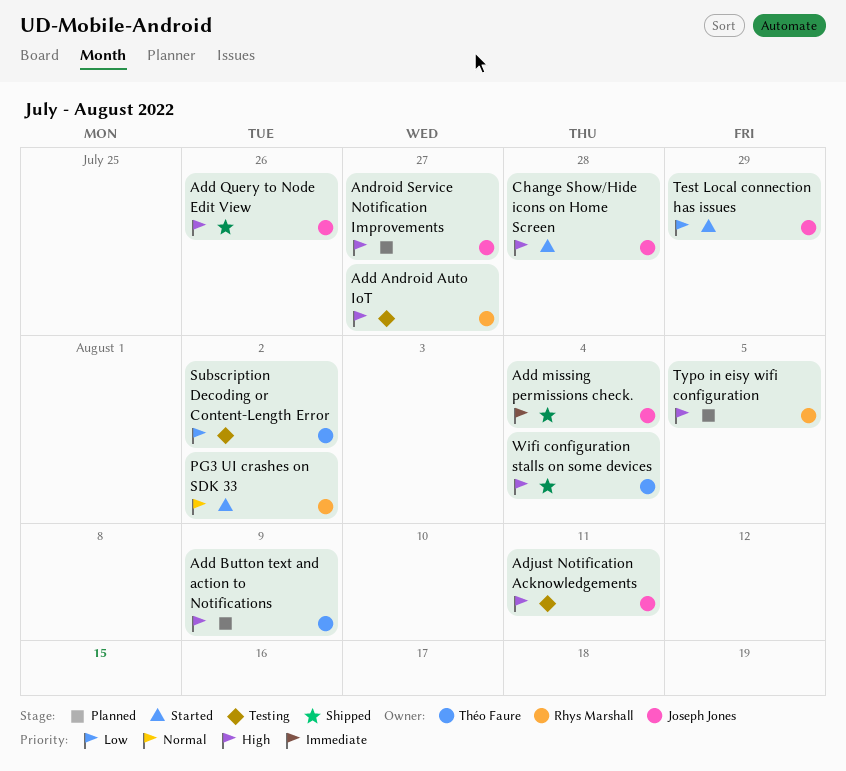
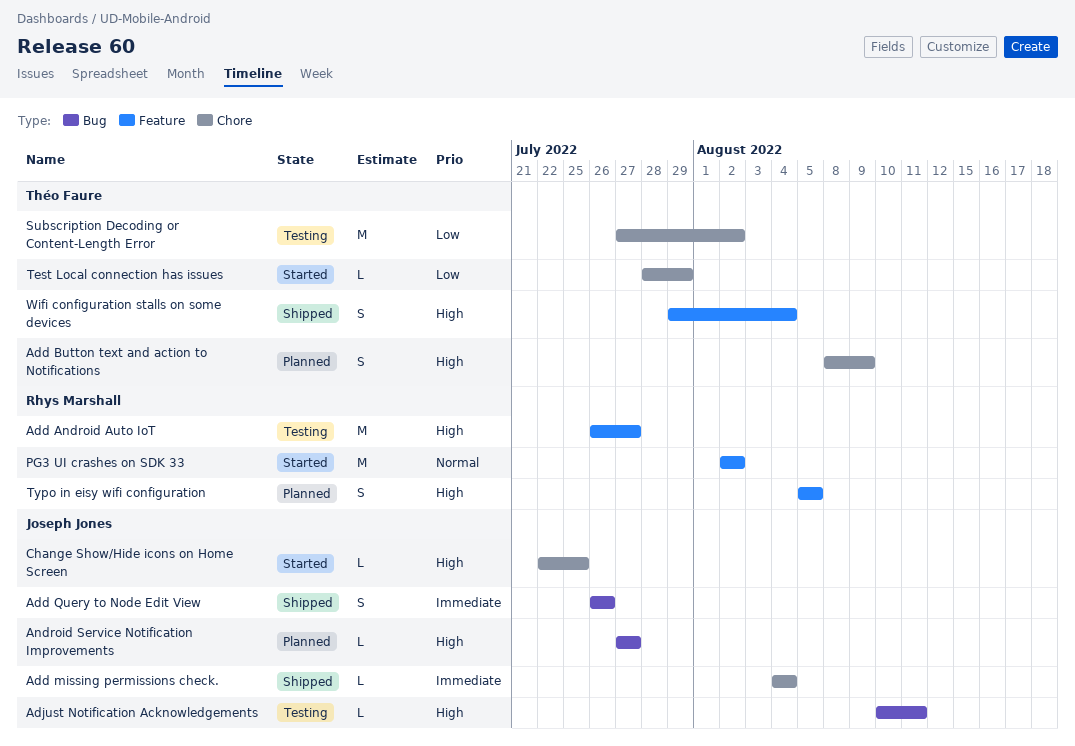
Add Query to Node Edit View, priority: High -> Immediate
Change Show/Hide icons on Home Screen, due: Jul 28 -> Jul 25
Test Local connection has issues, owner: Joseph Jones -> Théo Faure

